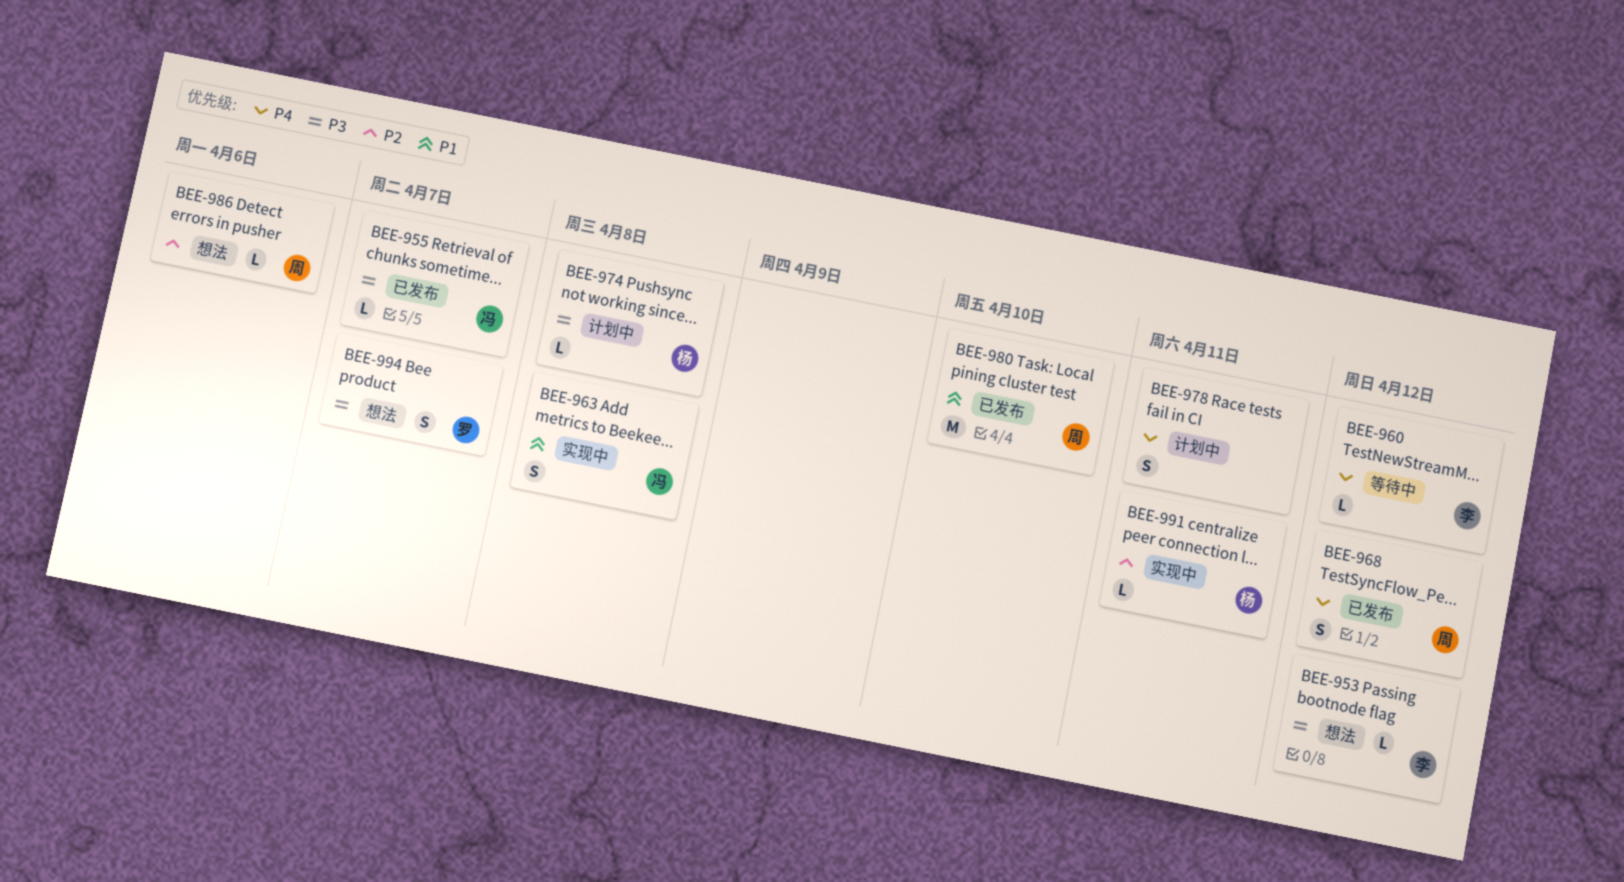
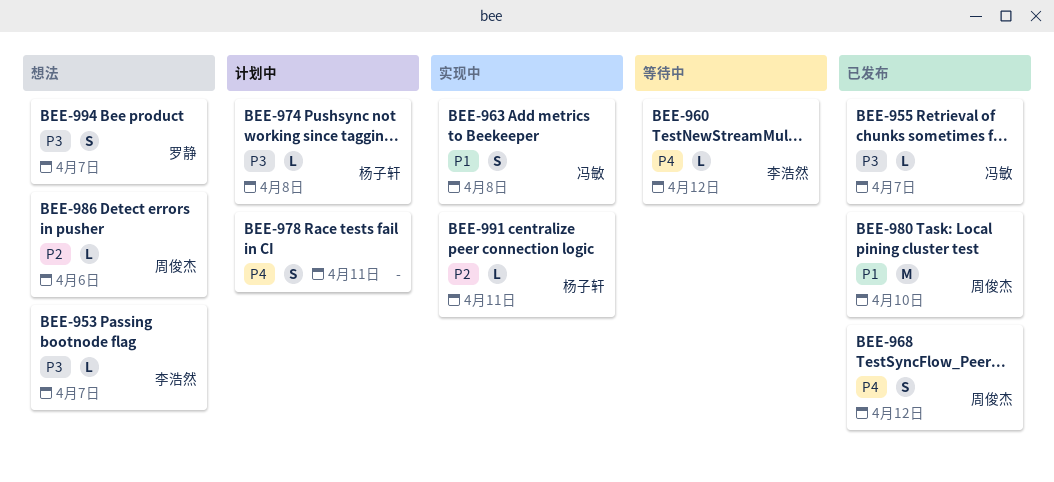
BEE-953, due: Apr 12 -> Apr 7

